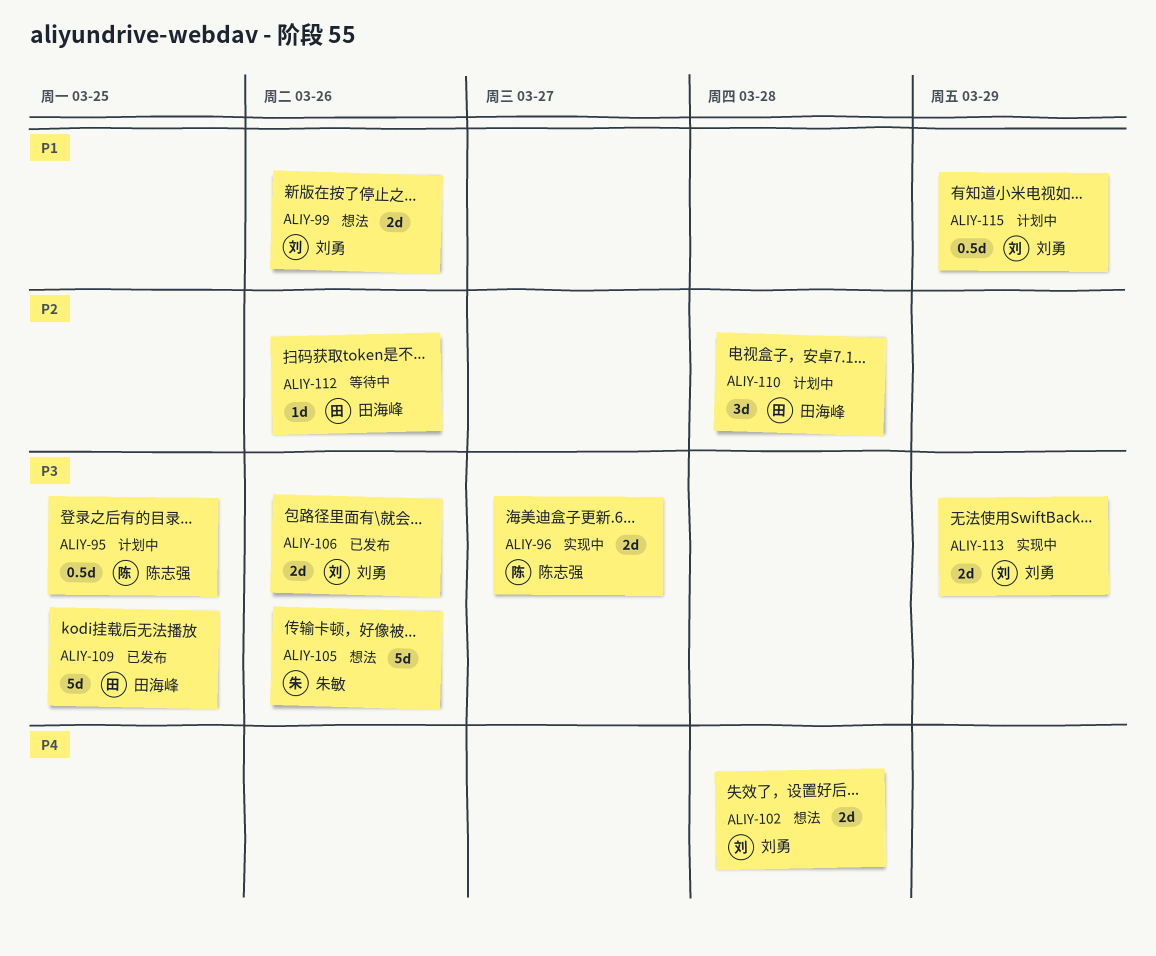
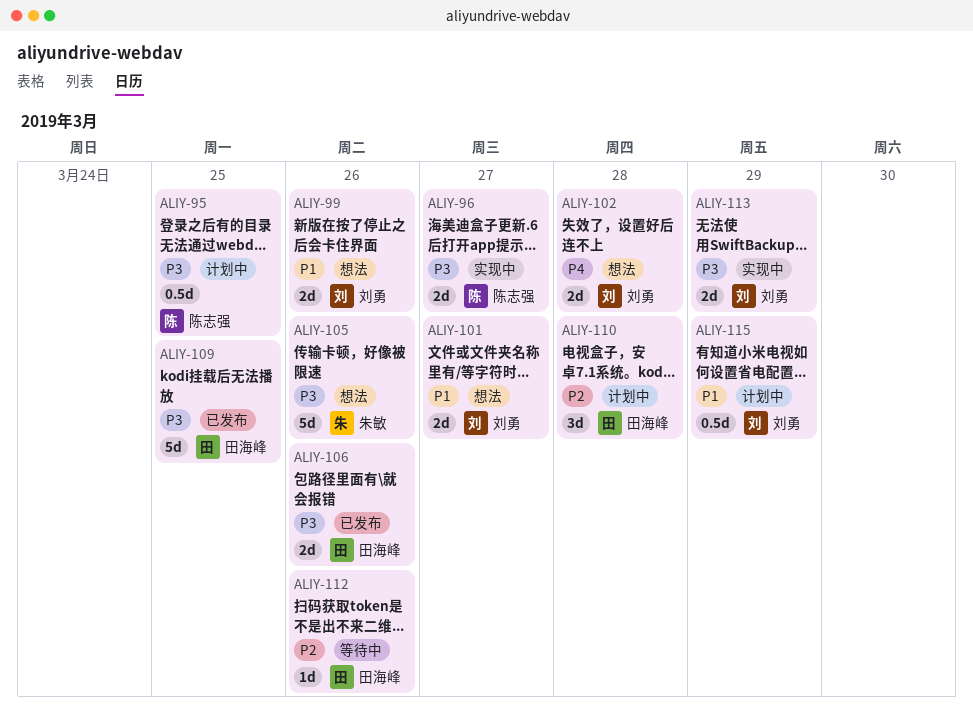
ALIY-101: none -> present
ALIY-106, owner: 刘勇 -> 田海峰

